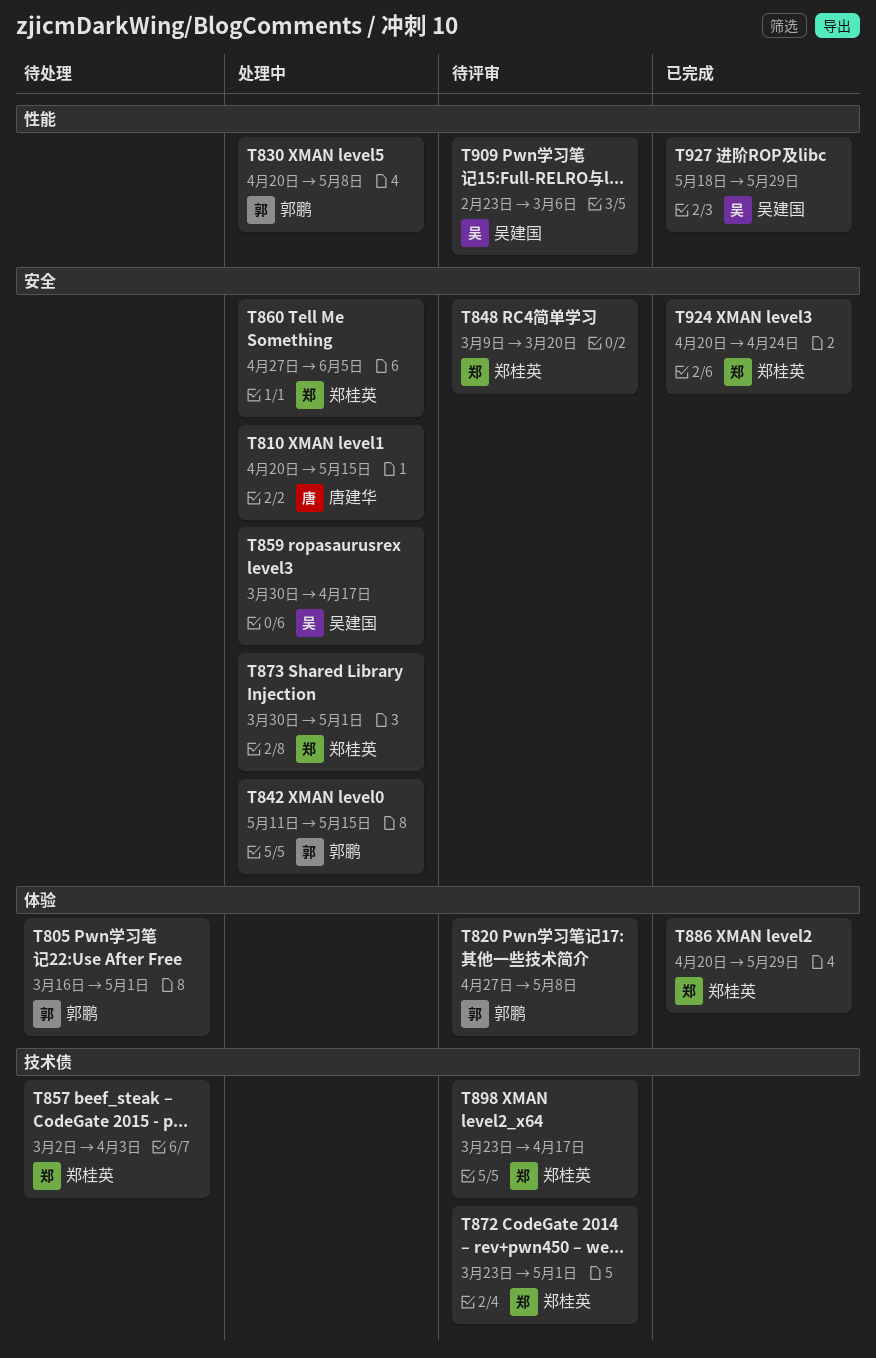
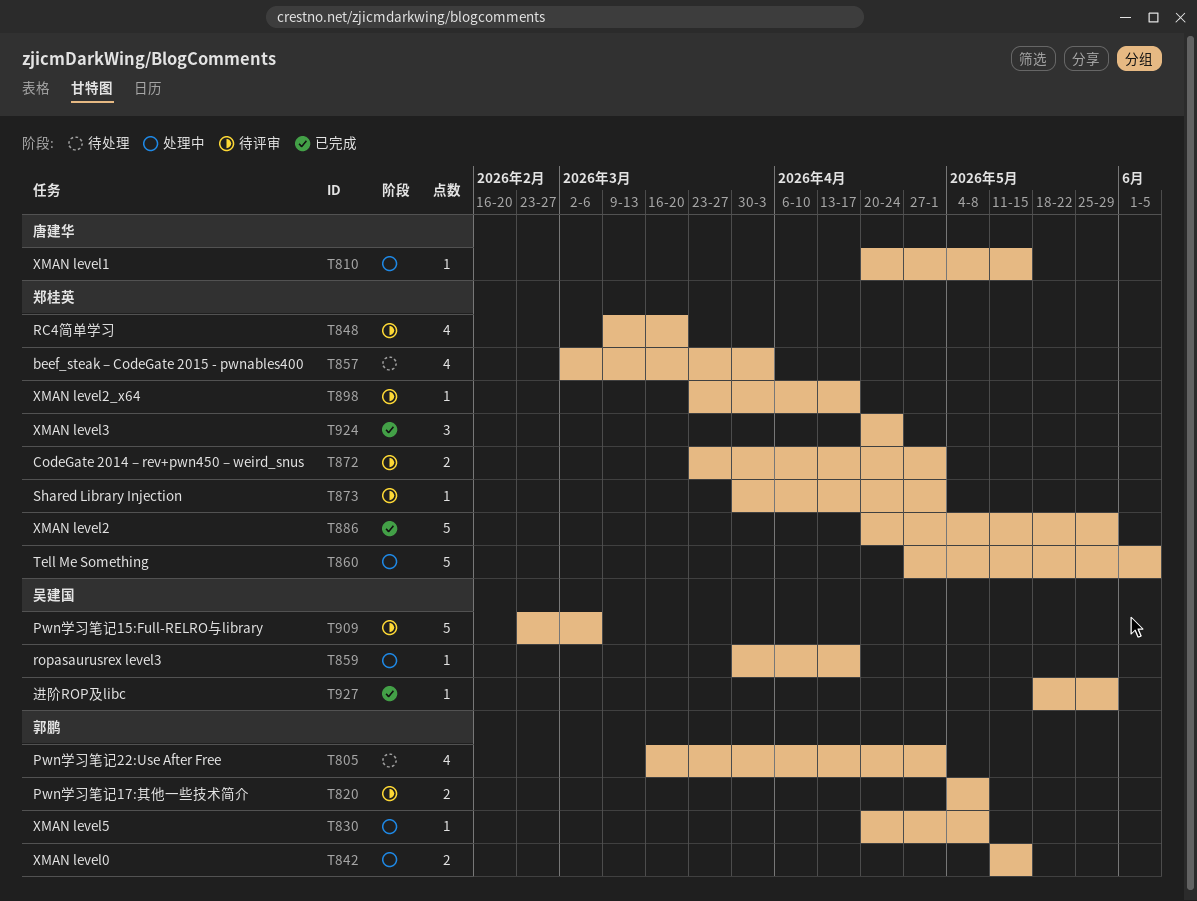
T820, start: Apr 27 -> May 4
T873, status: 处理中 -> 待评审

